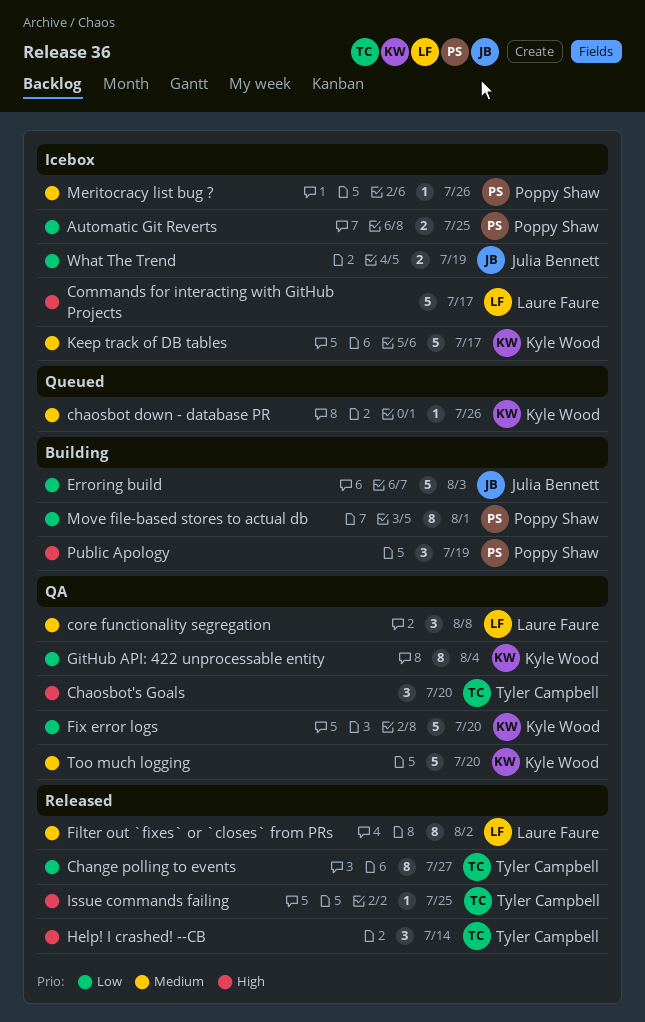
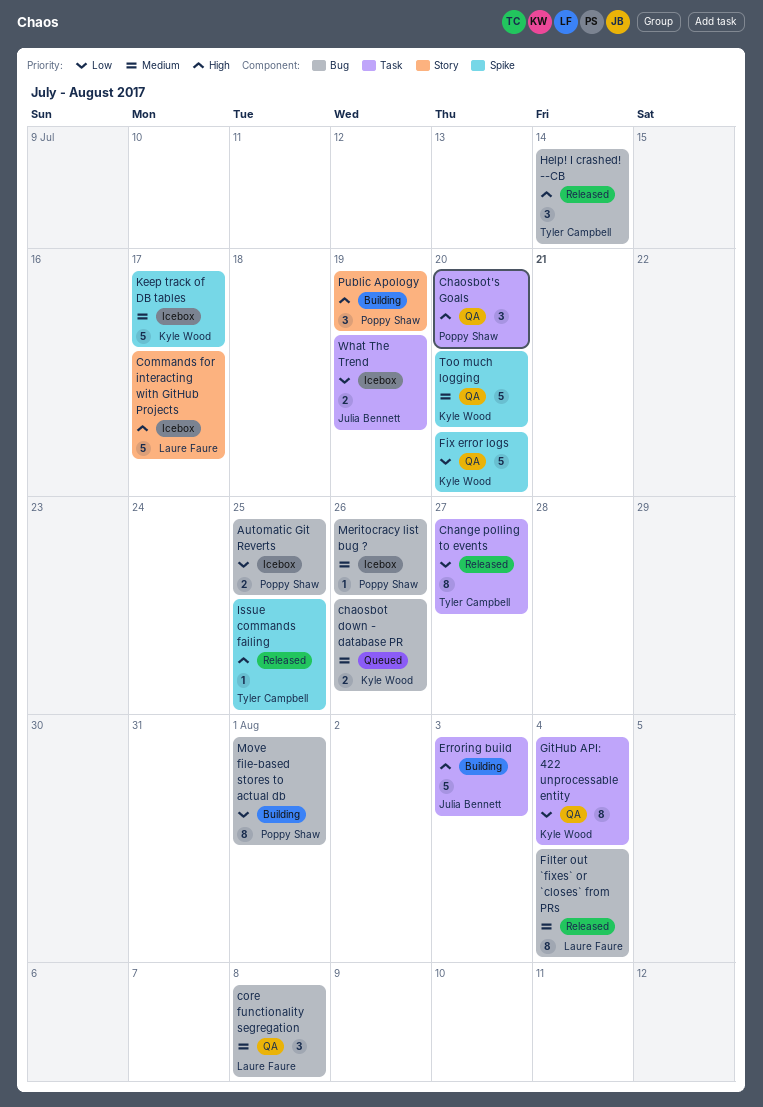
chaosbot down - database PR, estimate: 1 -> 2
Chaosbot's Goals, owner: Tyler Campbell -> Poppy Shaw
Erroring build, priority: Low -> High
Filter out `fixes` or `closes` from PRs, due: Aug 2 -> Aug 4

